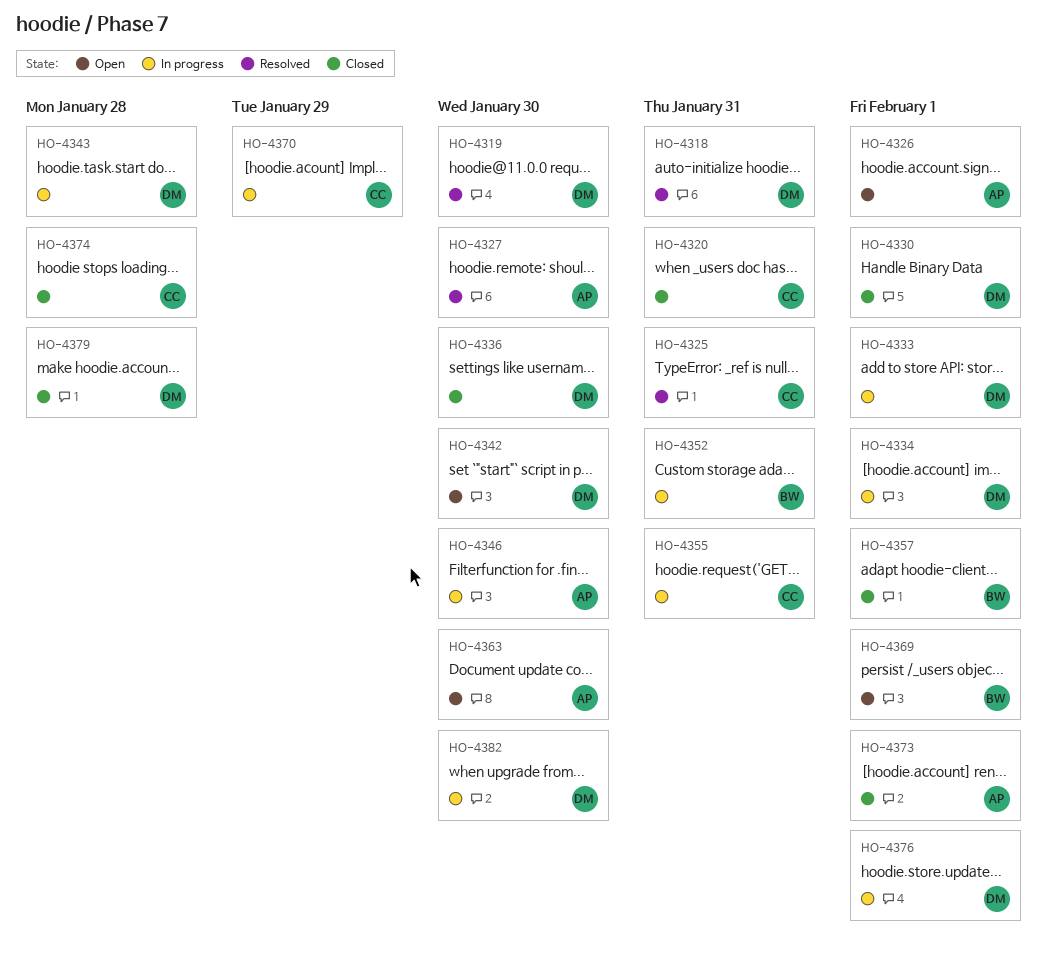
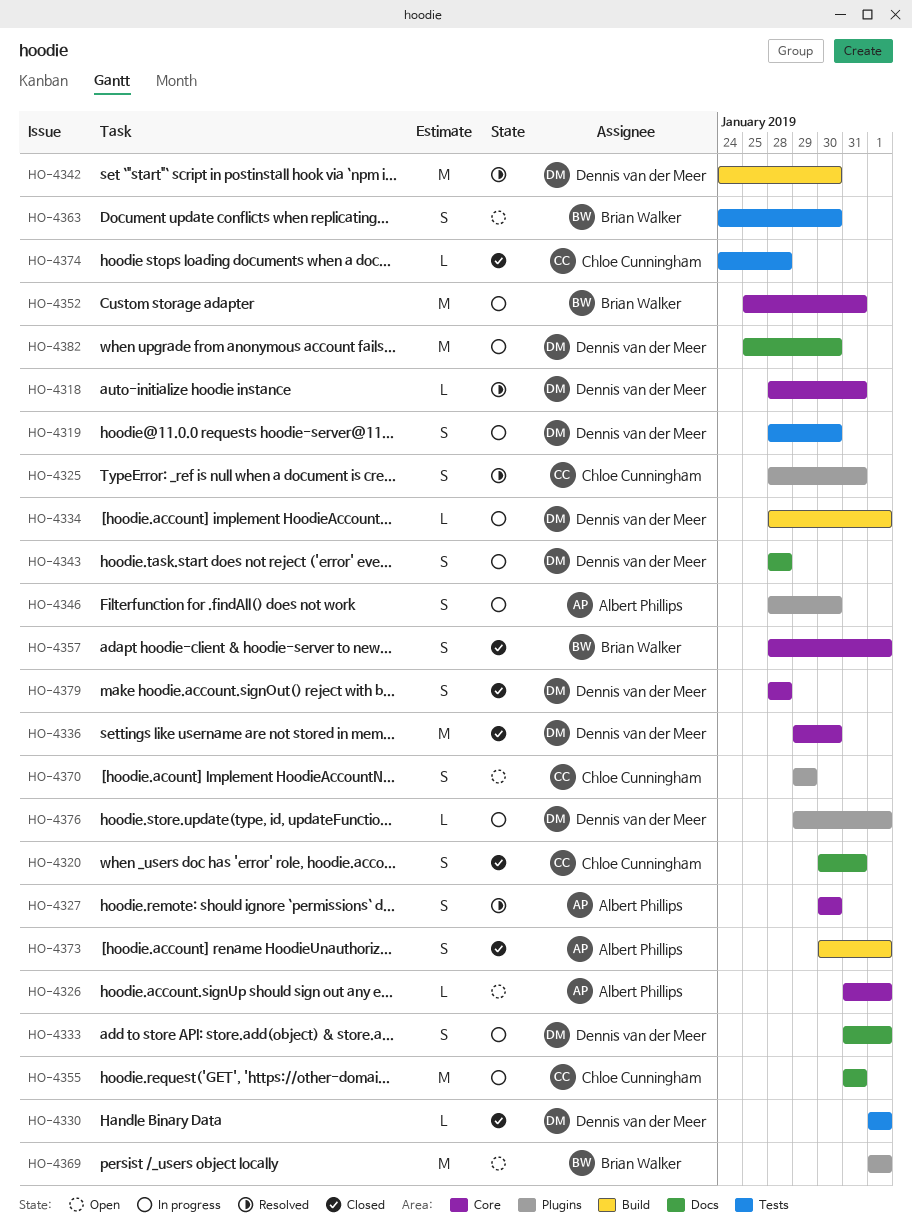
HO-4319, status: Resolved -> In progress
HO-4342, status: Open -> Resolved
HO-4363, owner: Albert Phillips -> Brian Walker
HO-4370, status: In progress -> Open

